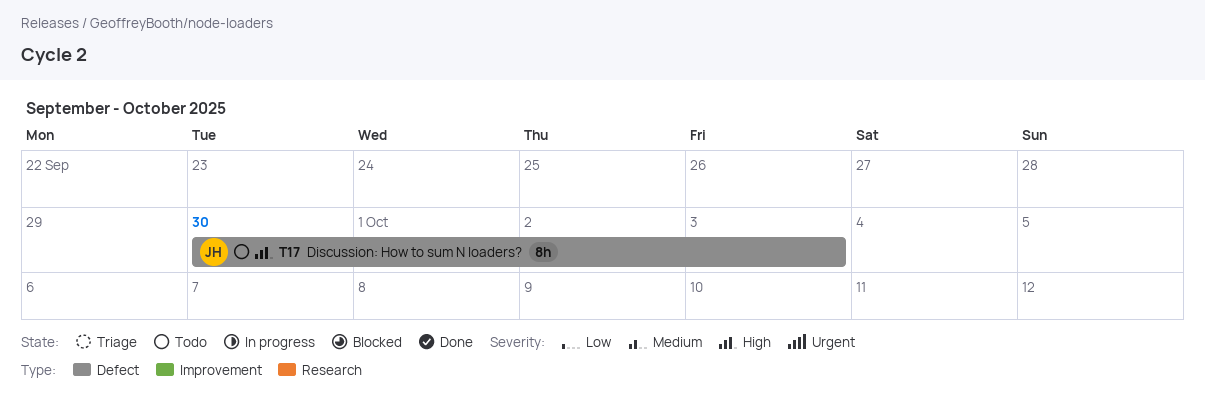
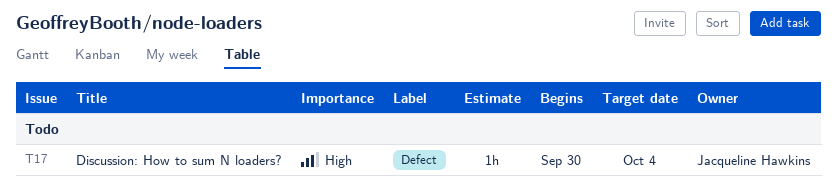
T17, estimate: 8h -> 1h
T17, due: Oct 3 -> Oct 4

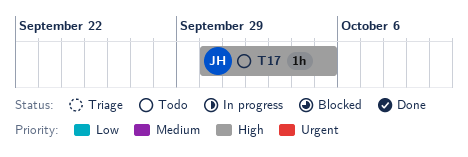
T17, due: Oct 4 -> Oct 5

